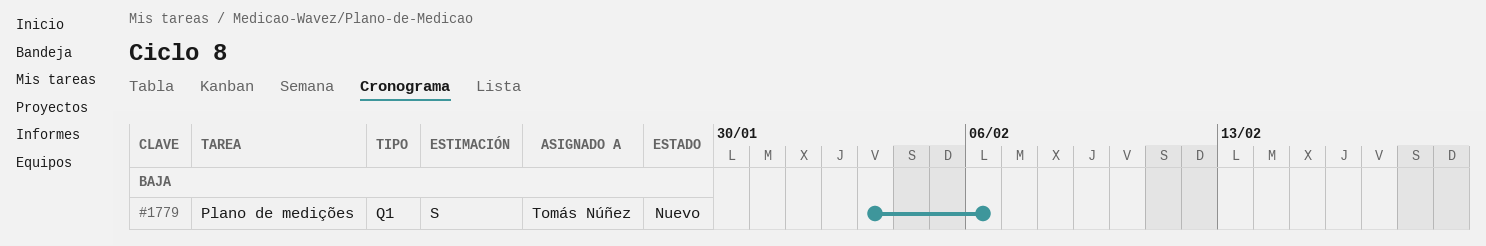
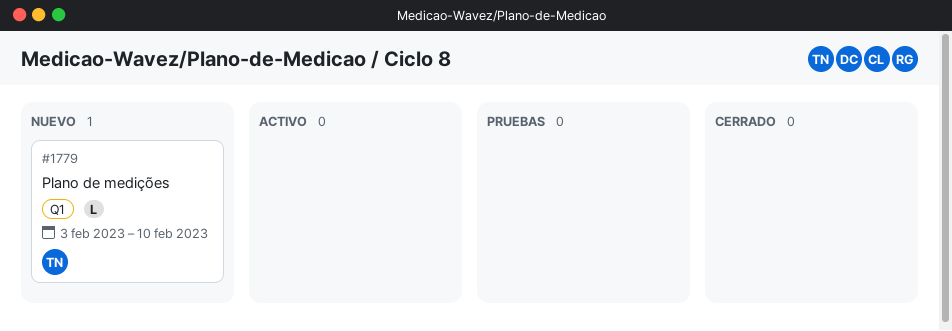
#1779, estimate: S -> L
#1779, due: Feb 6 -> Feb 10

